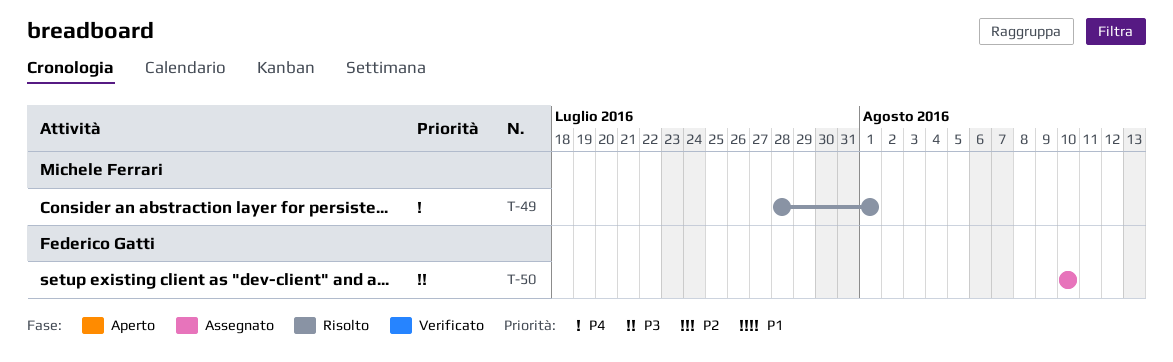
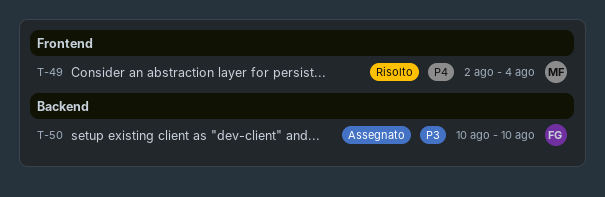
T-49, start: Jul 28 -> Aug 2
T-49, due: Aug 1 -> Aug 4

